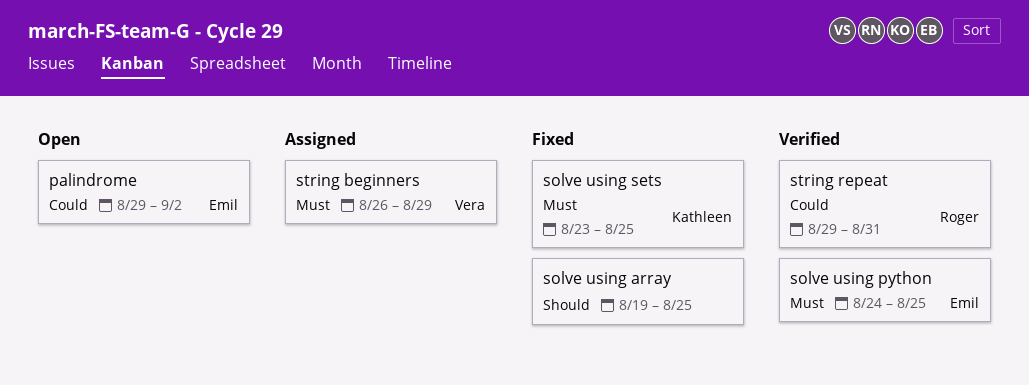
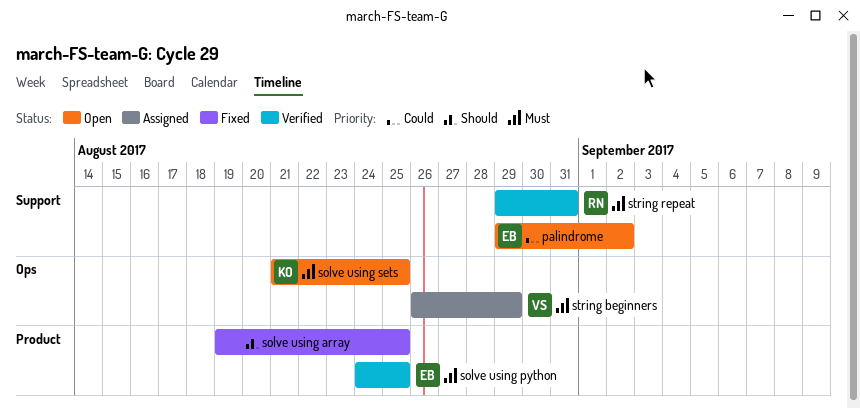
solve using sets, status: Fixed -> Open
solve using sets, start: Aug 23 -> Aug 21
string repeat, priority: Could -> Must

